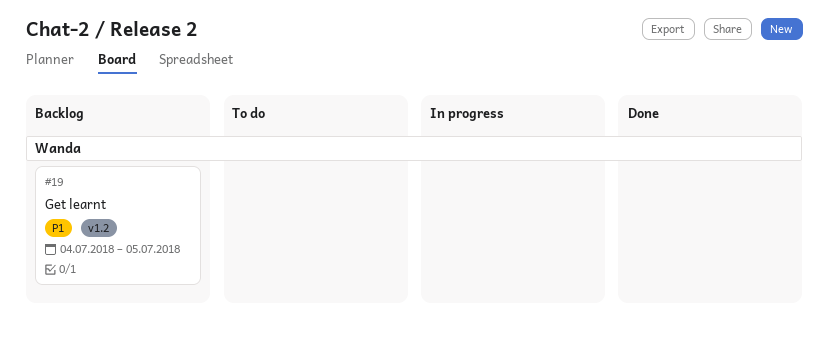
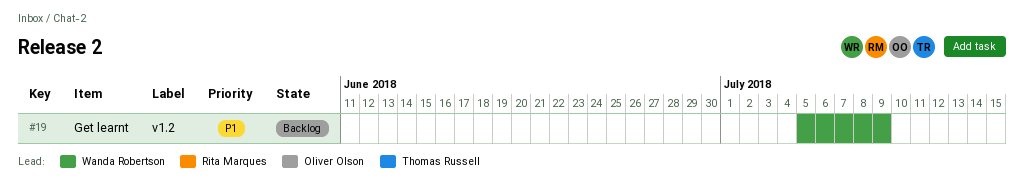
#19, start: Jul 4 -> Jul 5
#19, due: Jul 5 -> Jul 9

